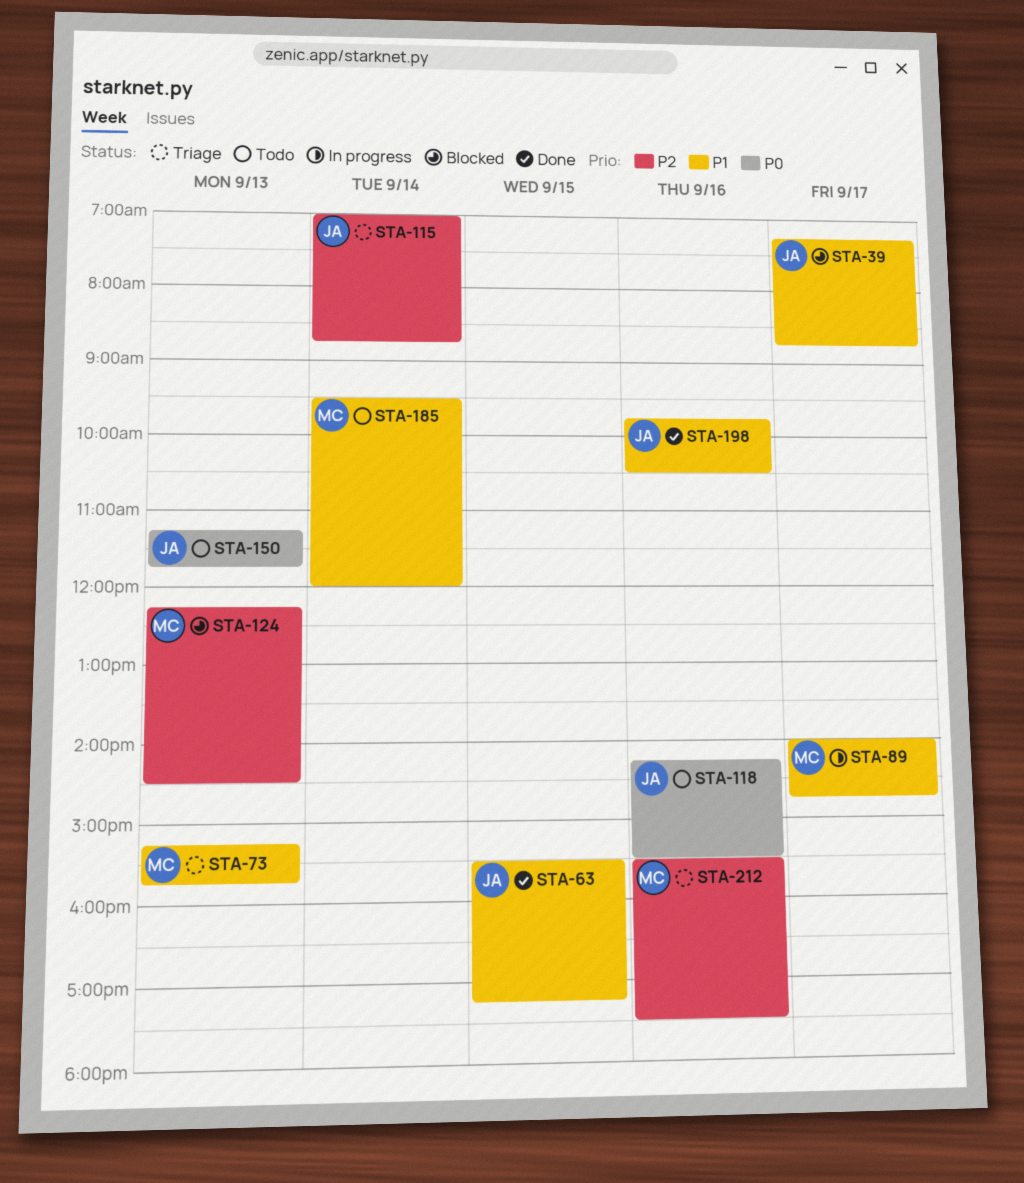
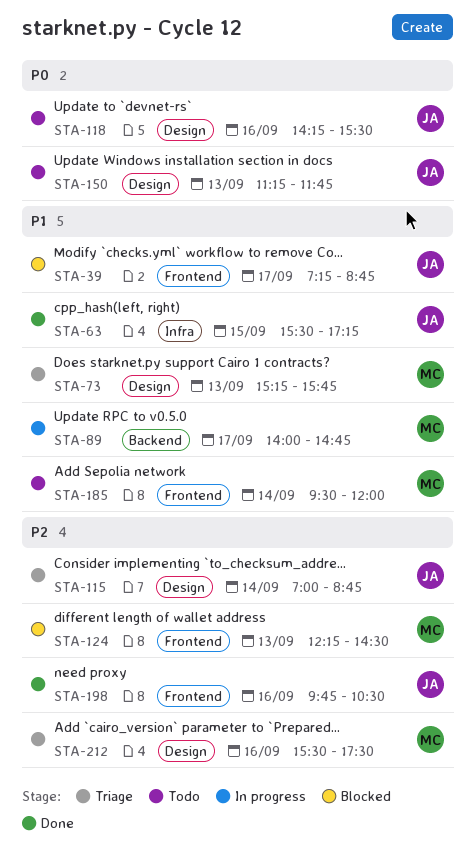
STA-198, priority: P1 -> P2

